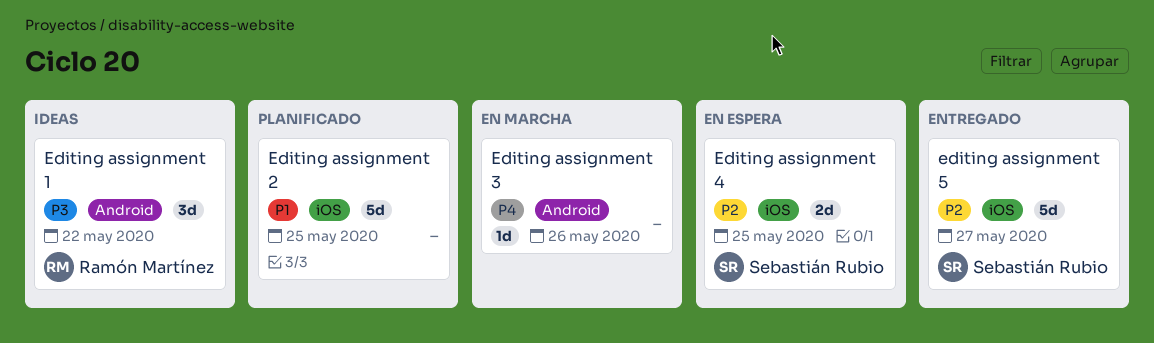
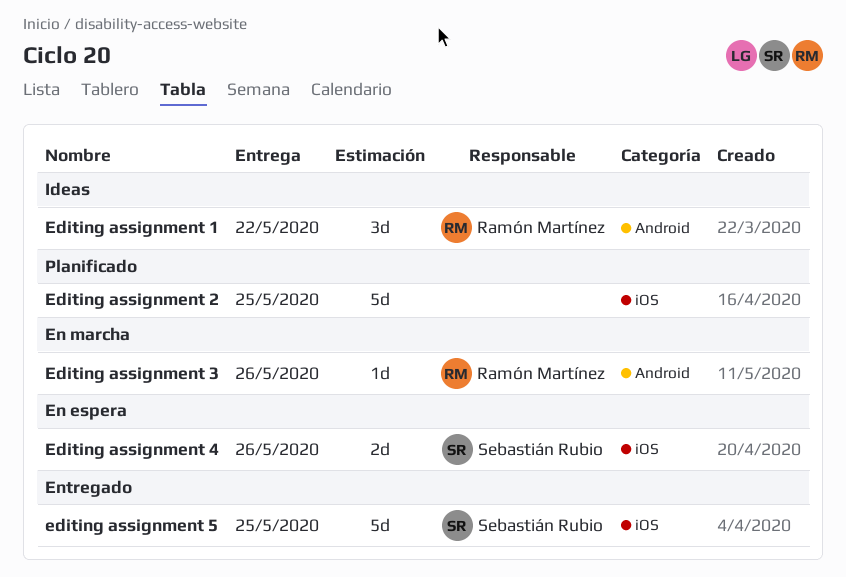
Editing assignment 3, owner: none -> Ramón Martínez
Editing assignment 4, due: May 25 -> May 26
editing assignment 5, due: May 27 -> May 25

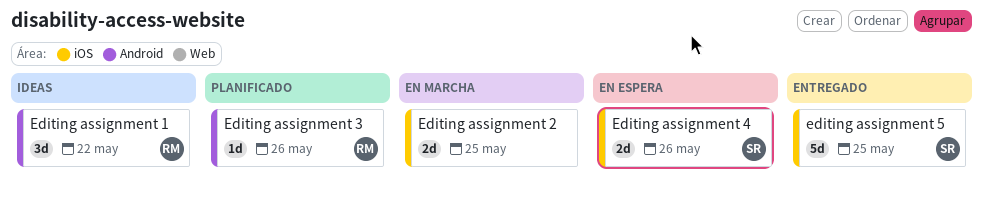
Editing assignment 2, status: Planificado -> En marcha
Editing assignment 2, estimate: 5d -> 2d
Editing assignment 3, status: En marcha -> Planificado

